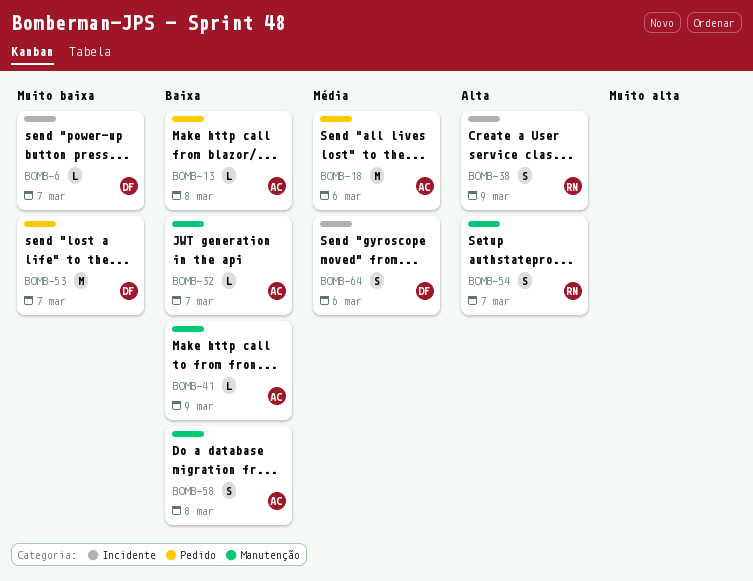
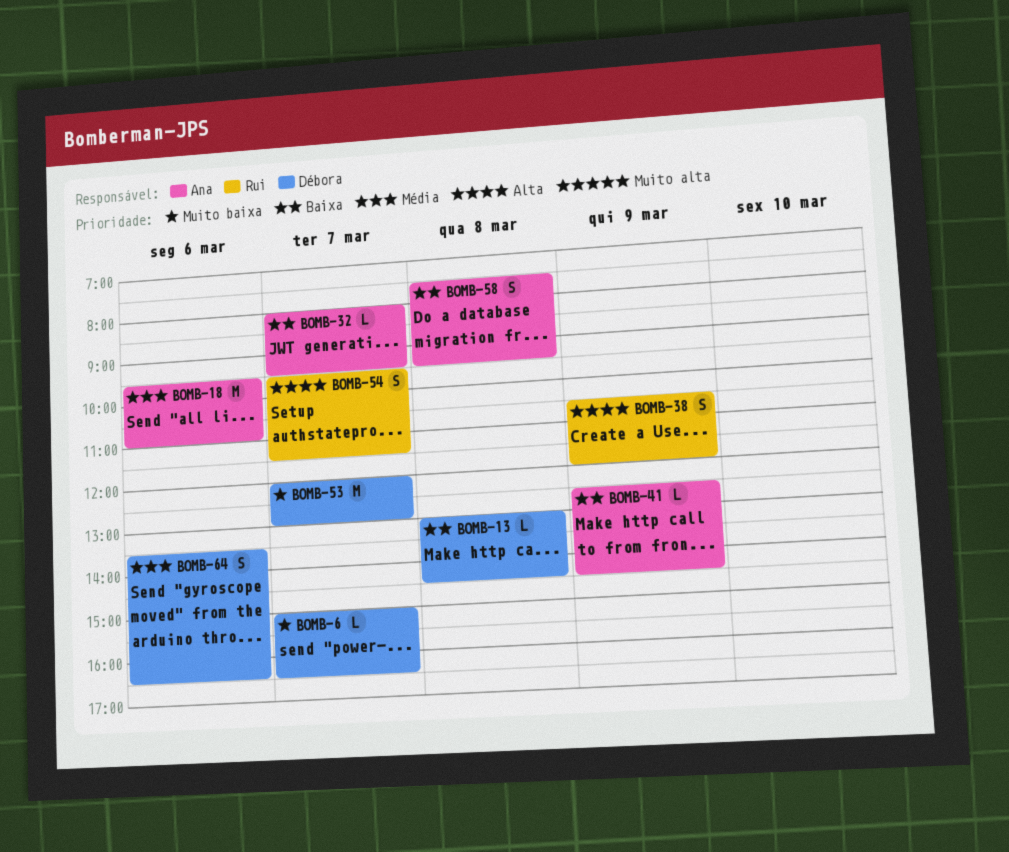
BOMB-13, owner: Ana -> Débora

